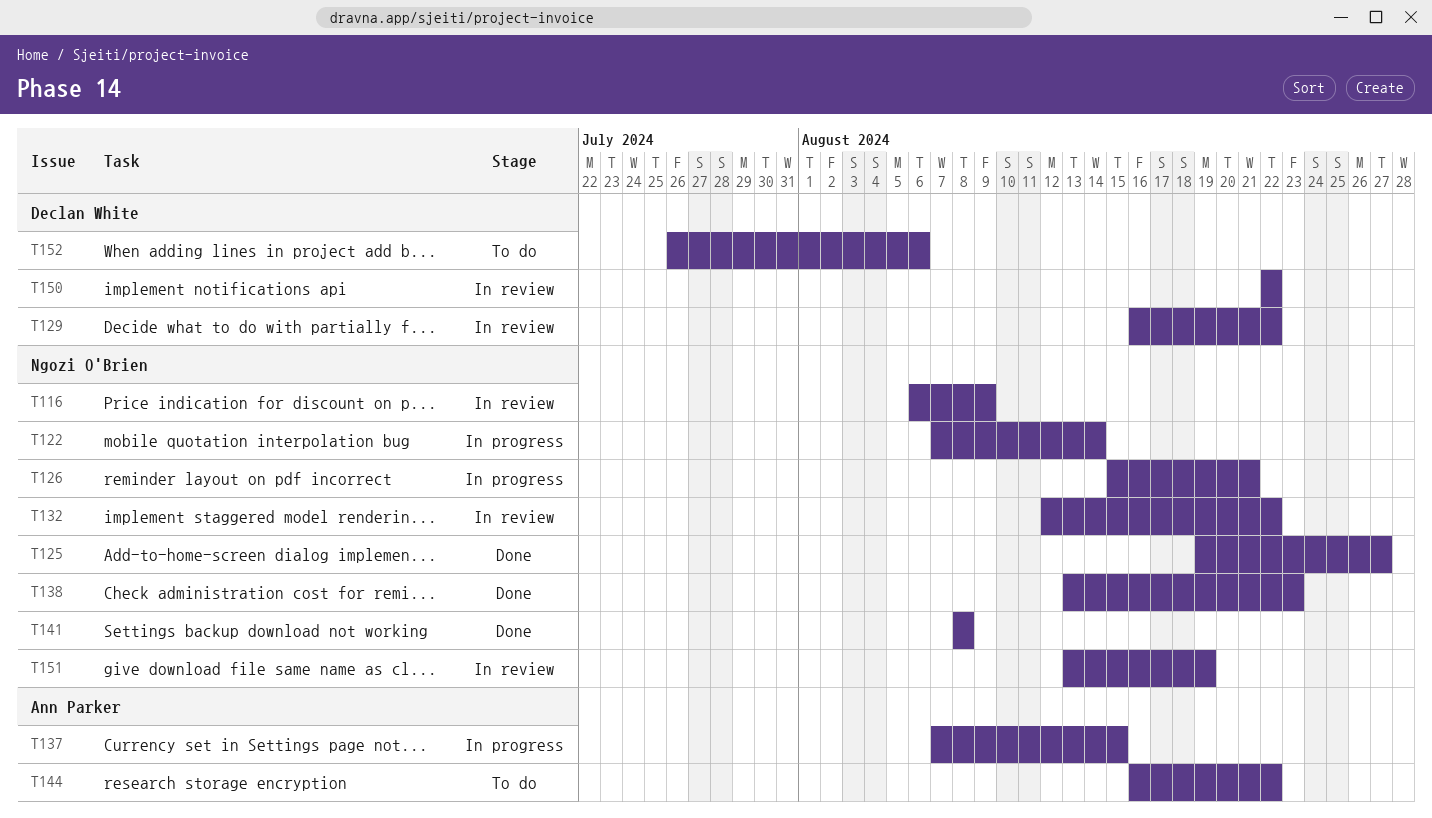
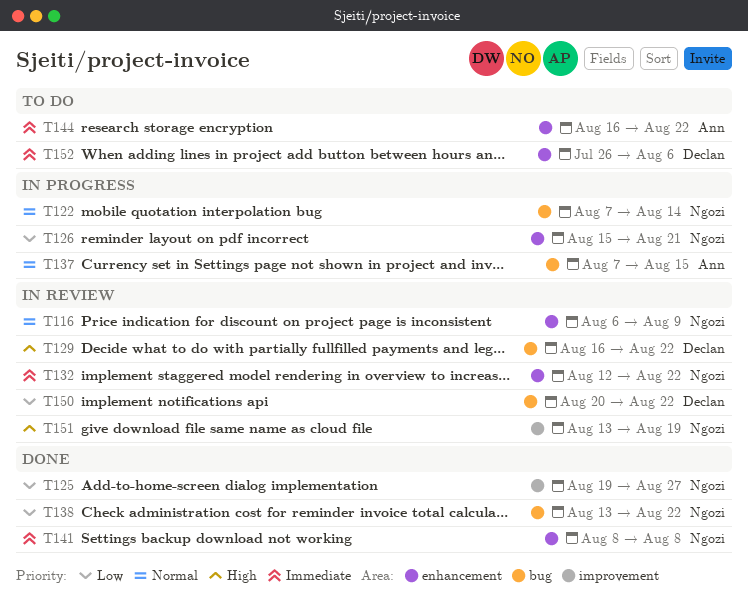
T138, due: Aug 23 -> Aug 22
T150, start: Aug 22 -> Aug 20

